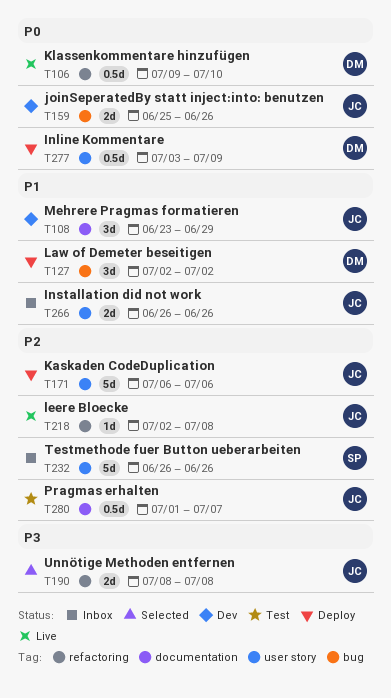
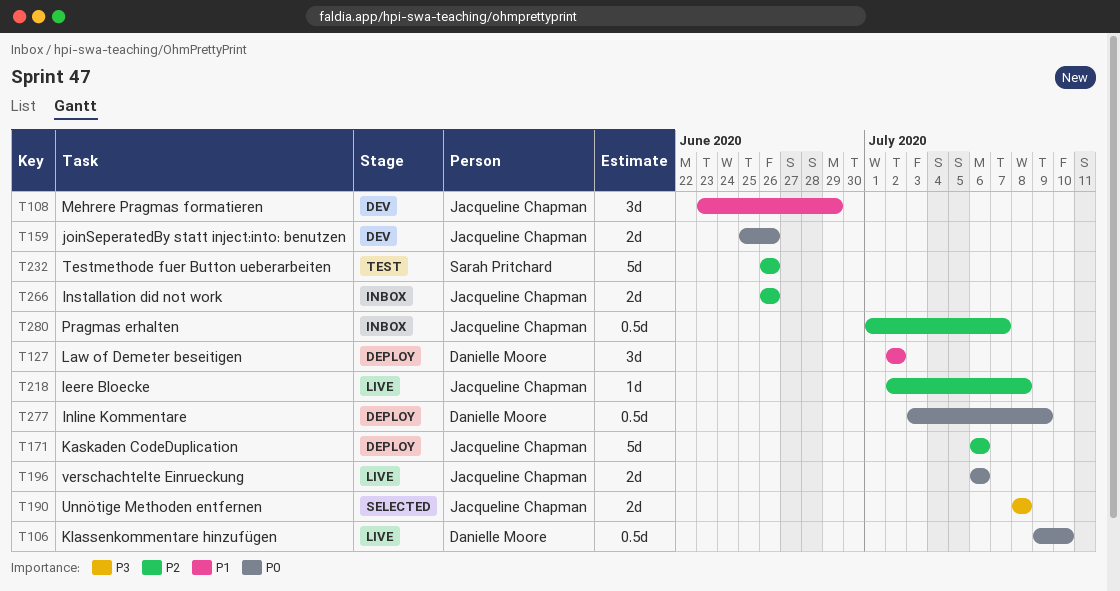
T196: none -> present
T232, status: Inbox -> Test
T266, priority: P1 -> P2
T280, status: Test -> Inbox

